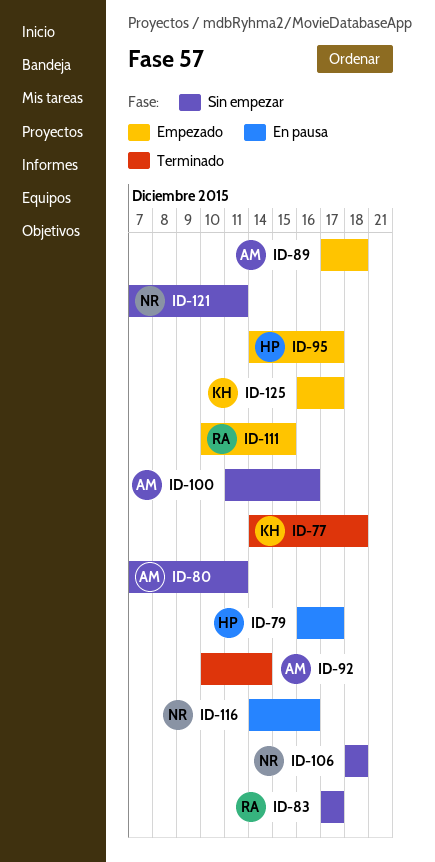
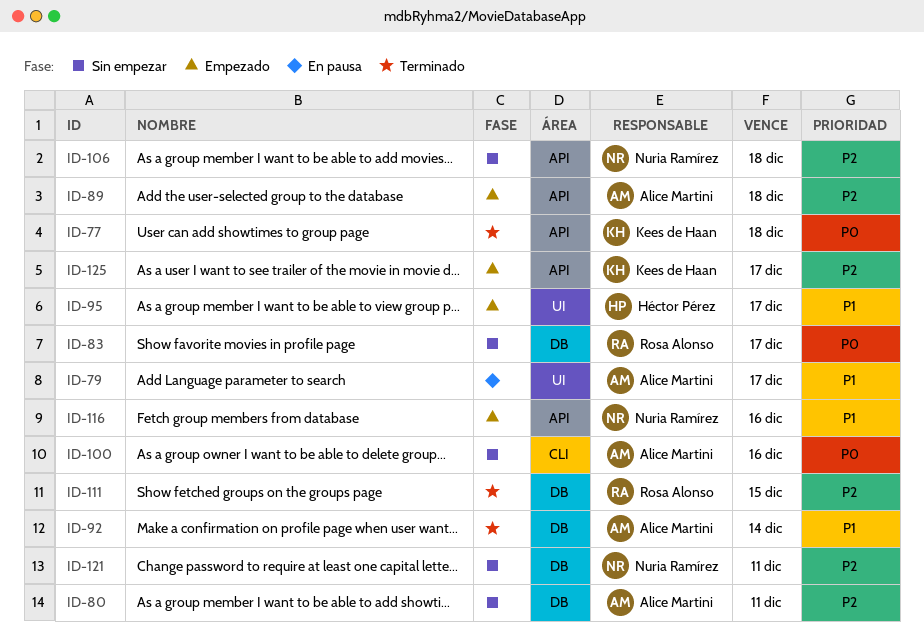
ID-79, owner: Héctor Pérez -> Alice Martini
ID-111, status: Empezado -> Terminado
ID-116, status: En pausa -> Empezado

